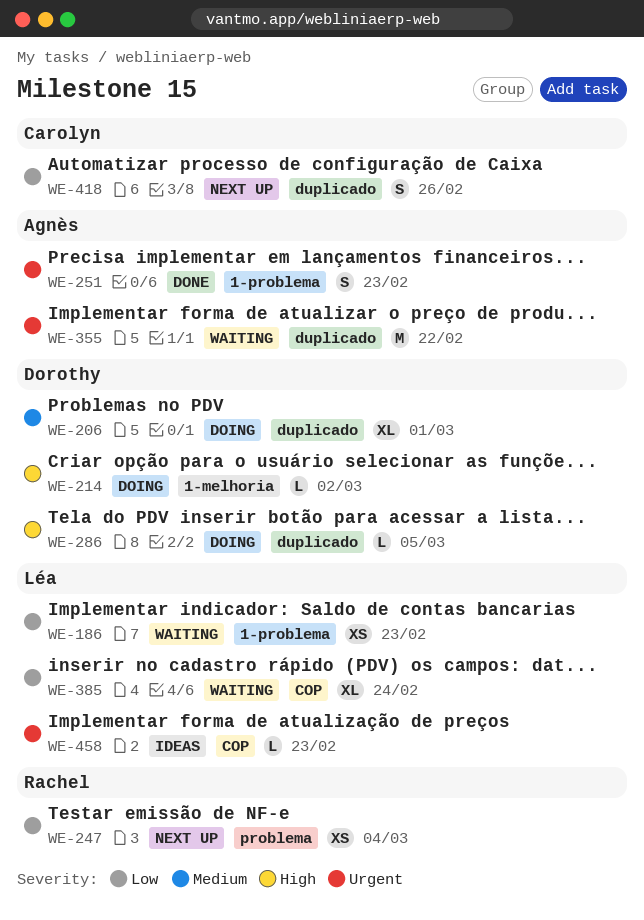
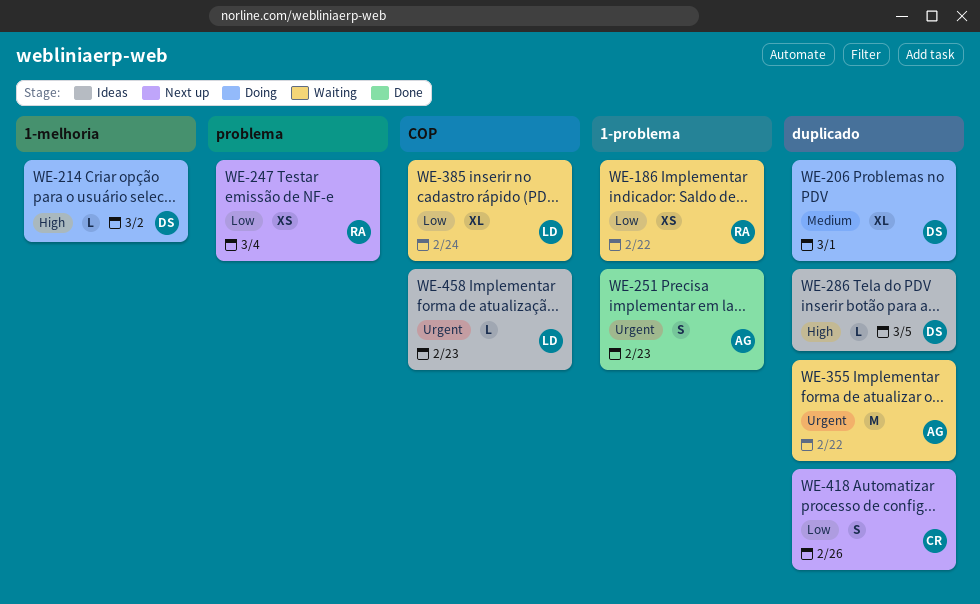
WE-186, owner: Léa -> Rachel
WE-186, due: Feb 23 -> Feb 22
WE-286, status: Doing -> Ideas

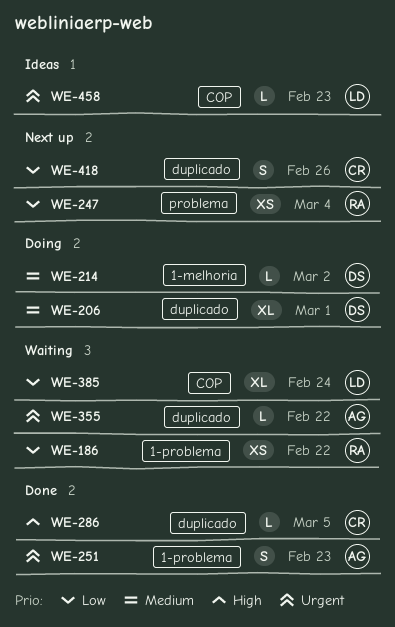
WE-214, priority: High -> Medium
WE-286, status: Ideas -> Done
WE-286, owner: DS -> CR
WE-355, estimate: M -> L

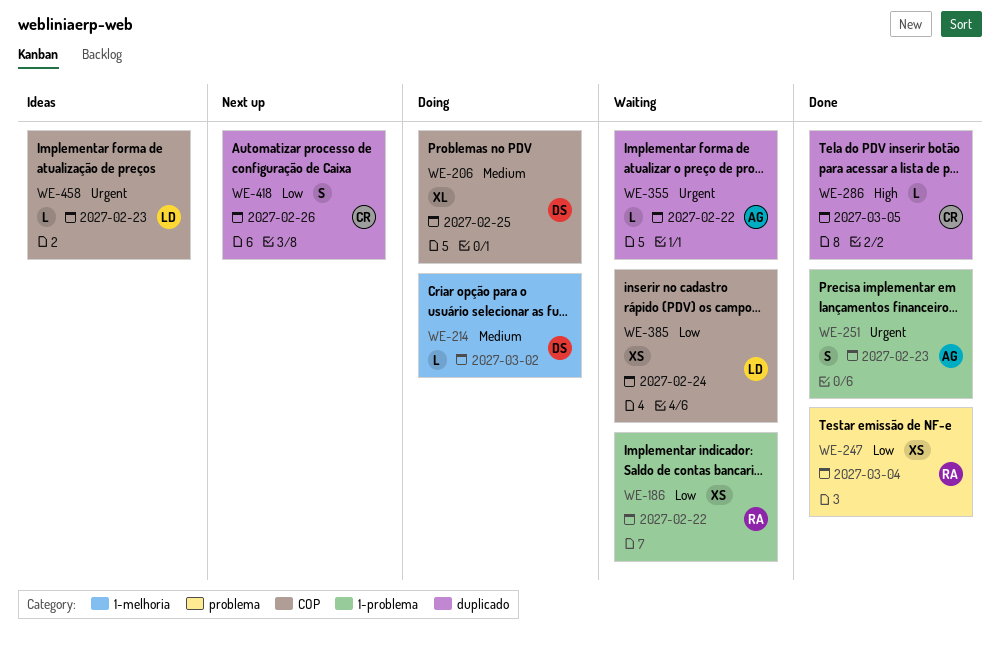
WE-206, label: duplicado -> COP
WE-206, due: Mar 1 -> Feb 25
WE-247, status: Next up -> Done
WE-385, estimate: XL -> XS

